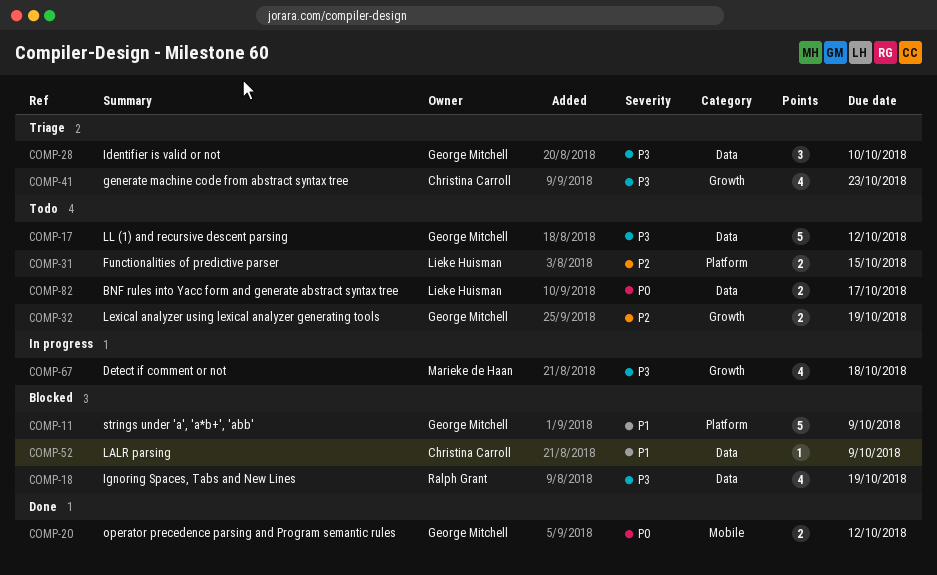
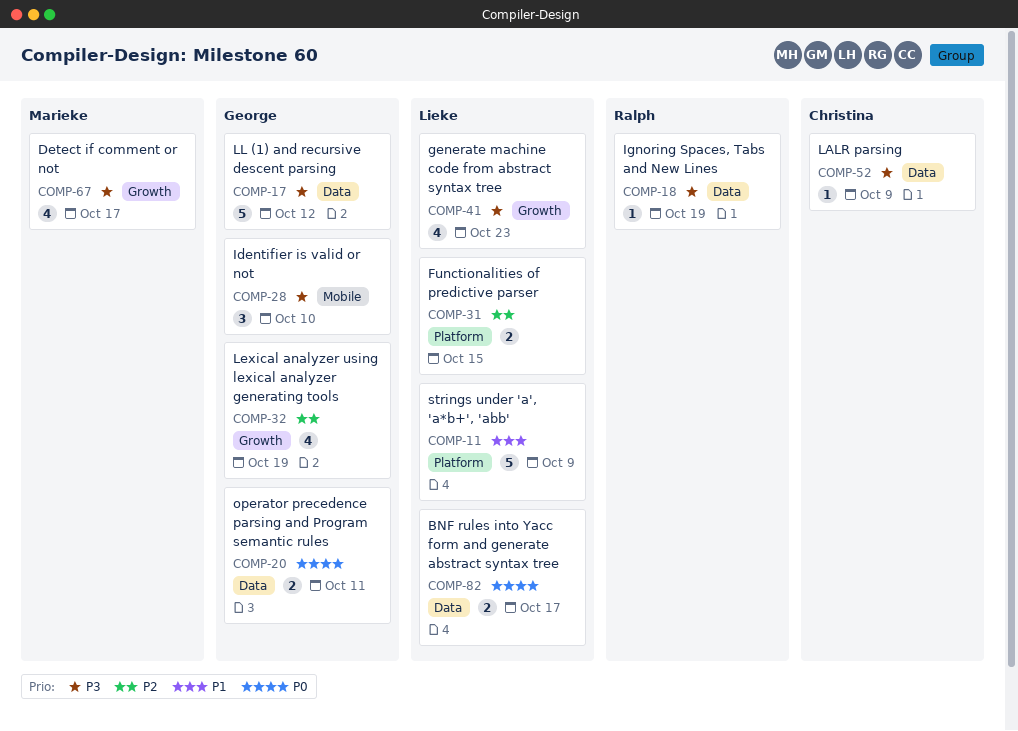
COMP-11, owner: George Mitchell -> Lieke Huisman
COMP-18, estimate: 4 -> 1
COMP-20, label: Mobile -> Data
COMP-20, due: Oct 12 -> Oct 11
COMP-28, label: Data -> Mobile
COMP-32, estimate: 2 -> 4
COMP-41, owner: Christina Carroll -> Lieke Huisman
COMP-52, priority: P1 -> P3
COMP-67, due: Oct 18 -> Oct 17

